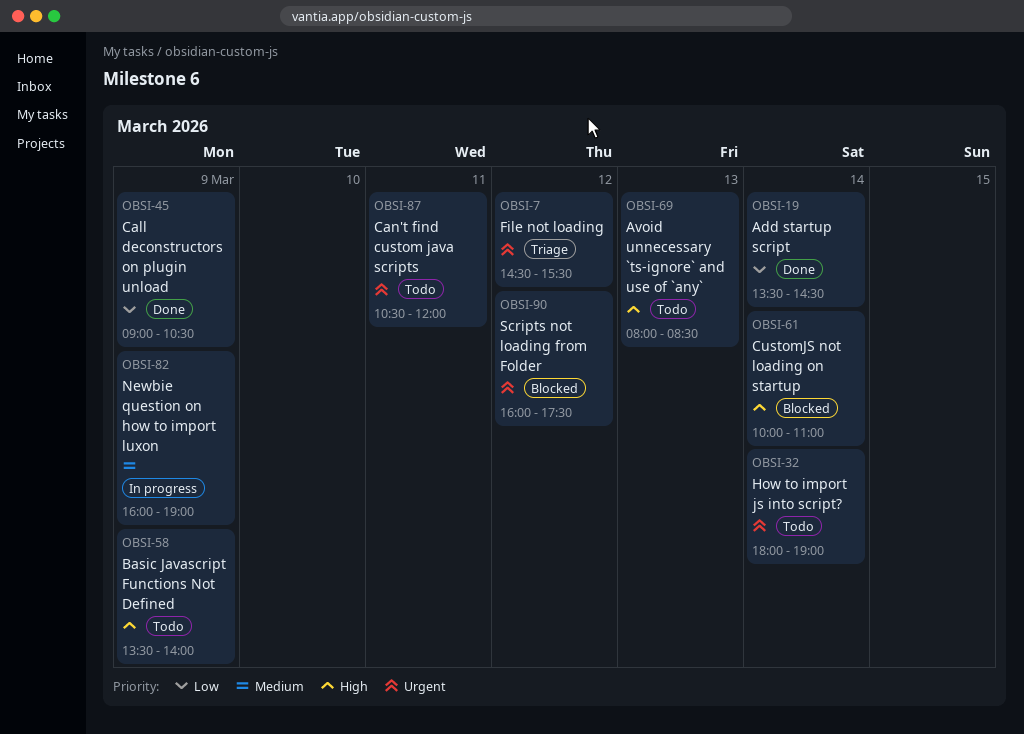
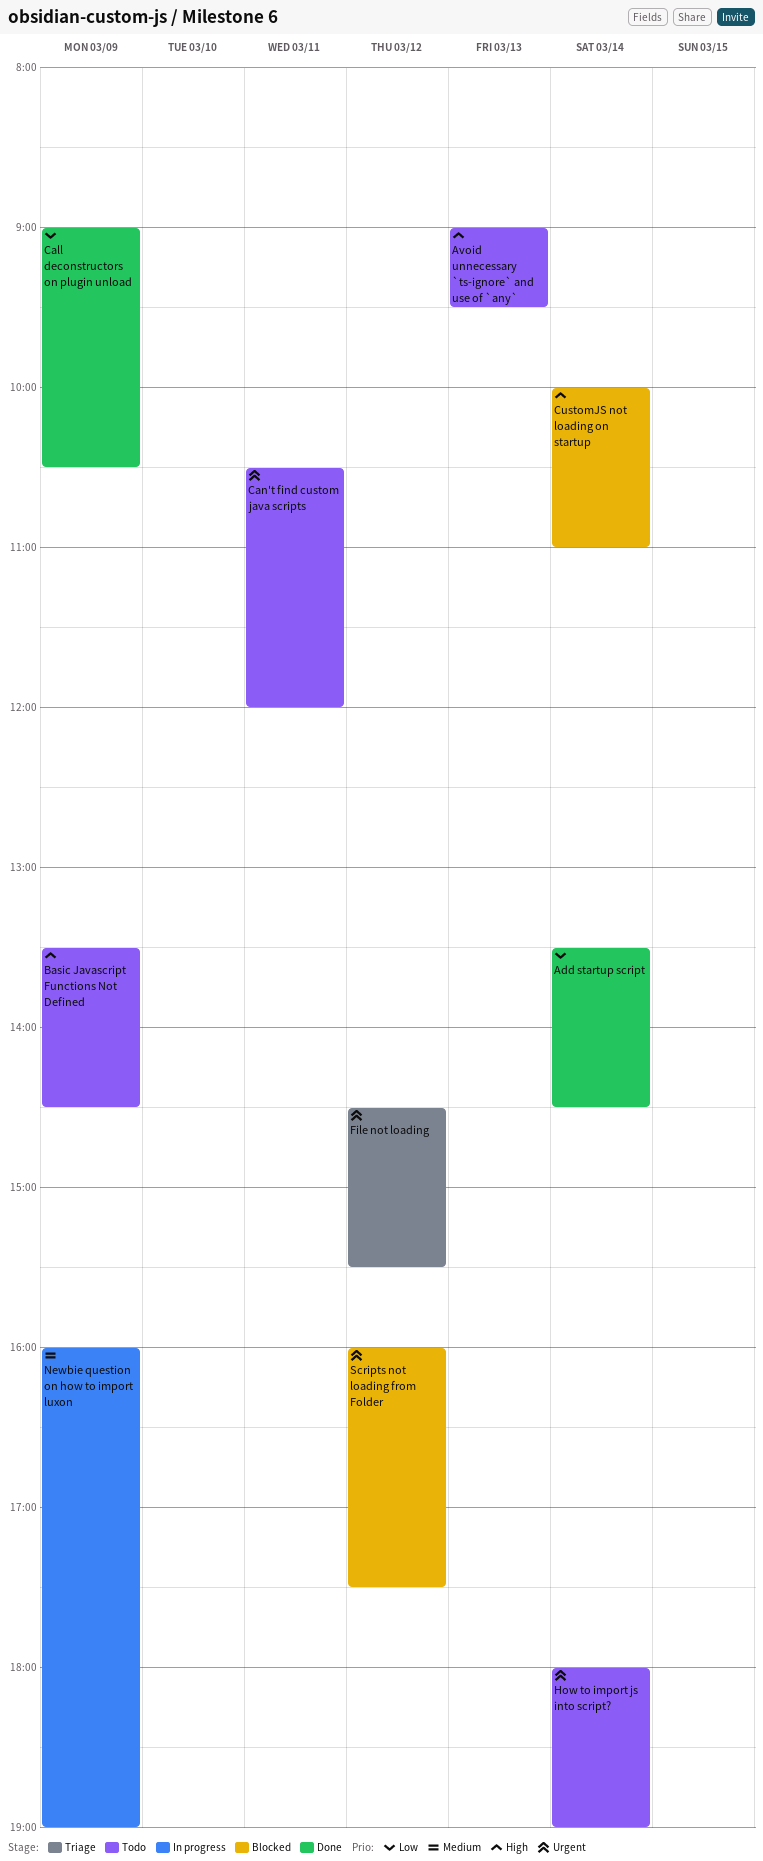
Avoid unnecessary `ts-ignore` and use of `any`, begins: 08:00 -> 09:00
Avoid unnecessary `ts-ignore` and use of `any`, ends: 08:30 -> 09:30
Basic Javascript Functions Not Defined, ends: 14:00 -> 14:30

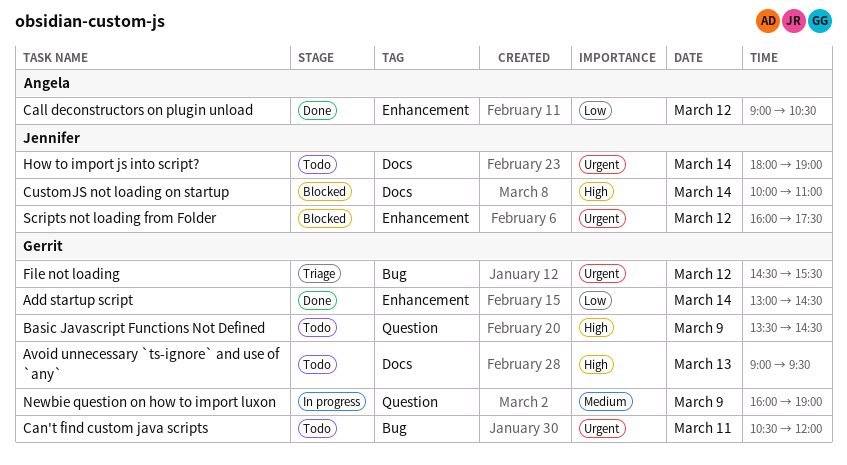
Add startup script, begins: 13:30 -> 13:00
Call deconstructors on plugin unload, day: Mar 9 -> Mar 12

